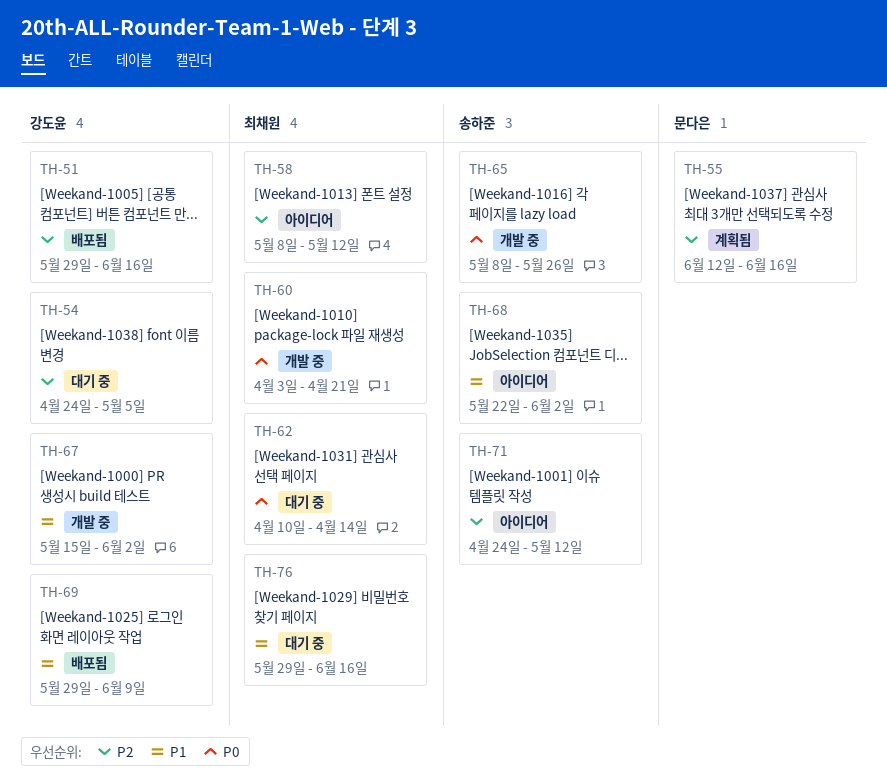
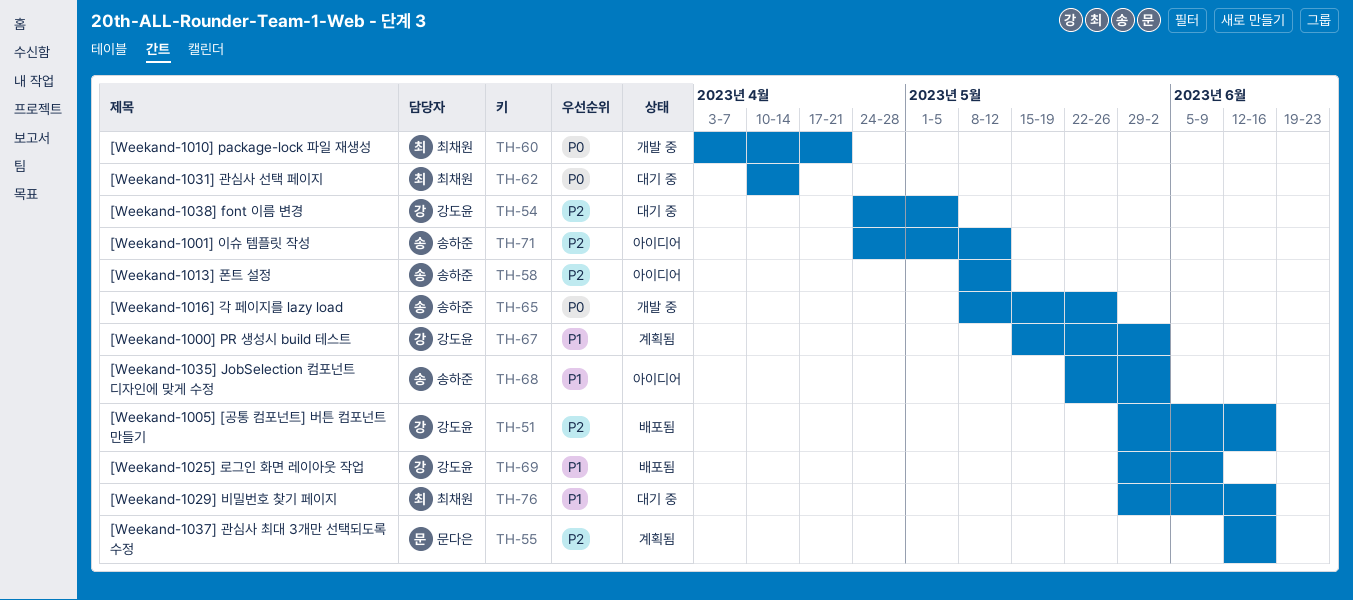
TH-58, owner: 최채원 -> 송하준
TH-67, status: 개발 중 -> 계획됨

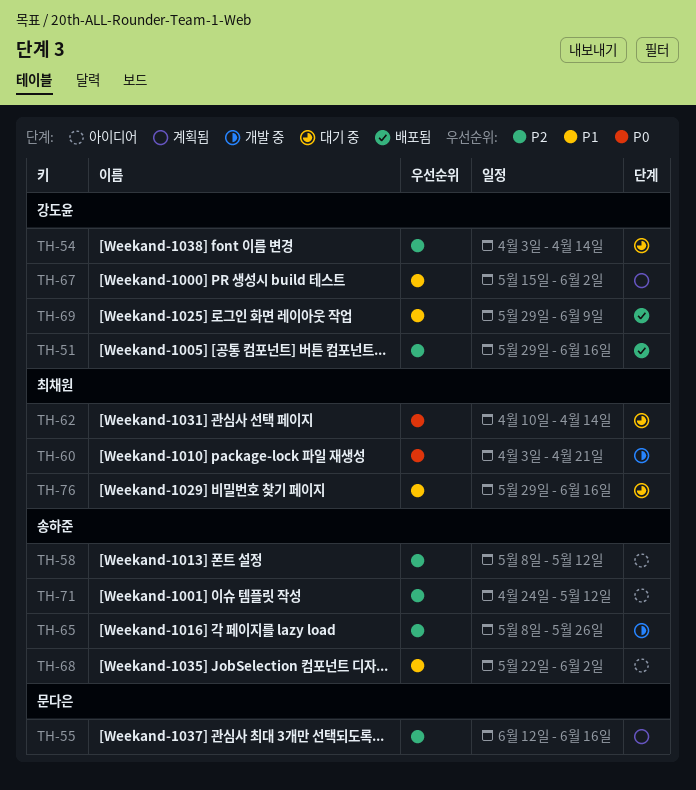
TH-54, start: Apr 24 -> Apr 3
TH-54, due: May 5 -> Apr 14
TH-65, priority: P0 -> P2

